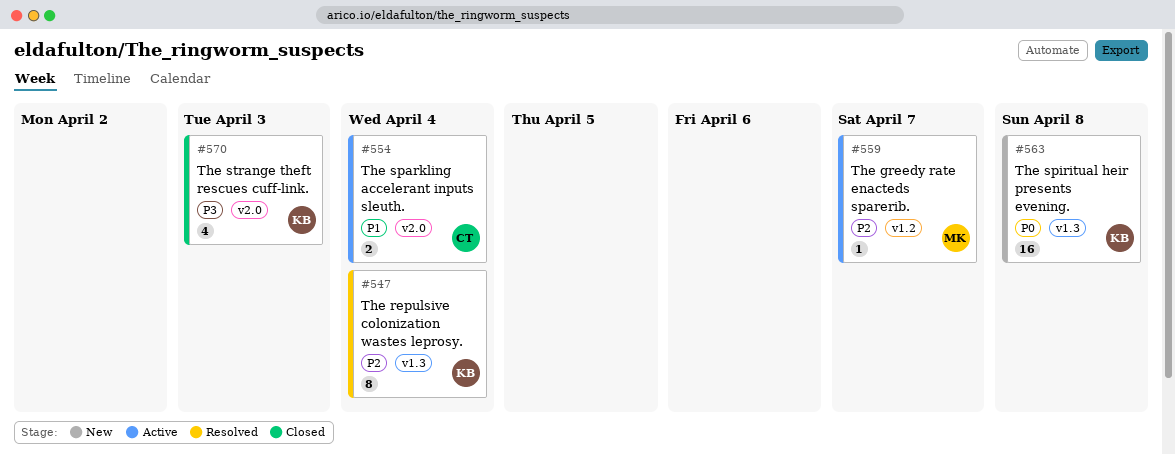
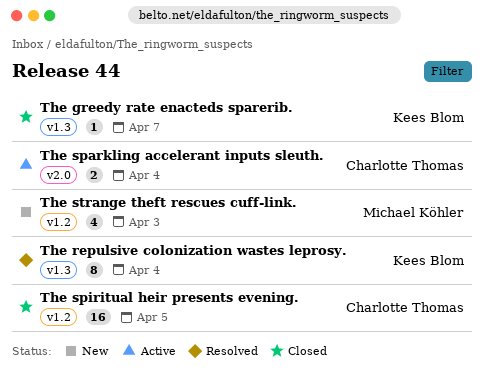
The greedy rate enacteds sparerib., status: Active -> Closed
The greedy rate enacteds sparerib., owner: Michael Köhler -> Kees Blom
The greedy rate enacteds sparerib., label: v1.2 -> v1.3
The spiritual heir presents evening., status: New -> Closed
The spiritual heir presents evening., owner: Kees Blom -> Charlotte Thomas
The spiritual heir presents evening., label: v1.3 -> v1.2
The spiritual heir presents evening., due: Apr 8 -> Apr 5
The strange theft rescues cuff-link., status: Closed -> New
The strange theft rescues cuff-link., owner: Kees Blom -> Michael Köhler
The strange theft rescues cuff-link., label: v2.0 -> v1.2

